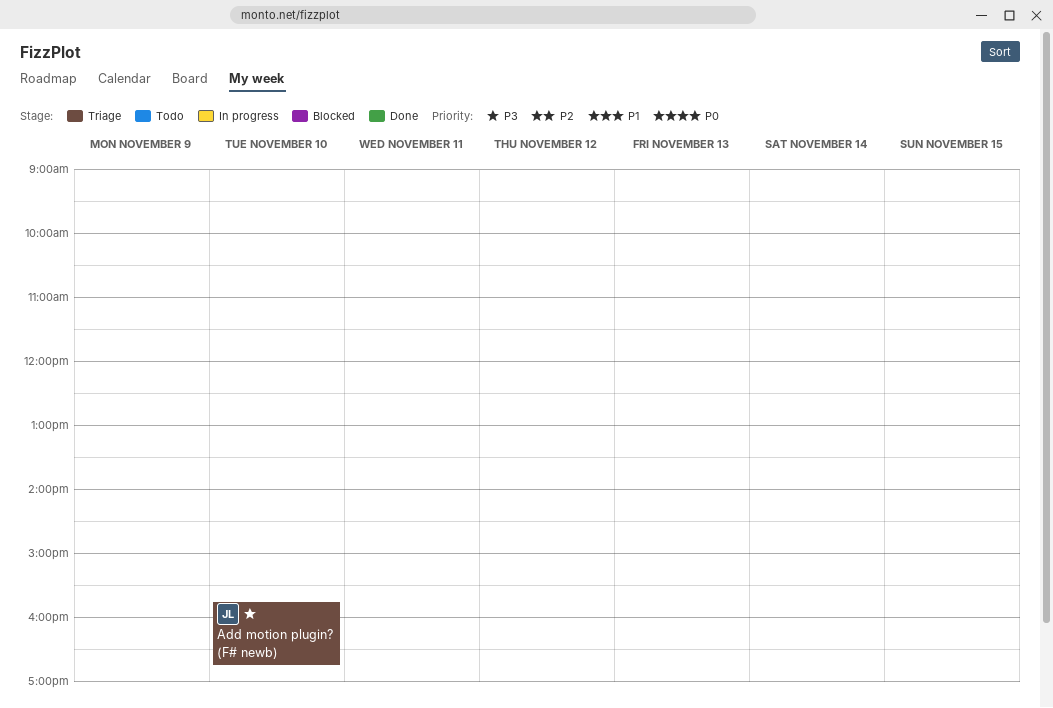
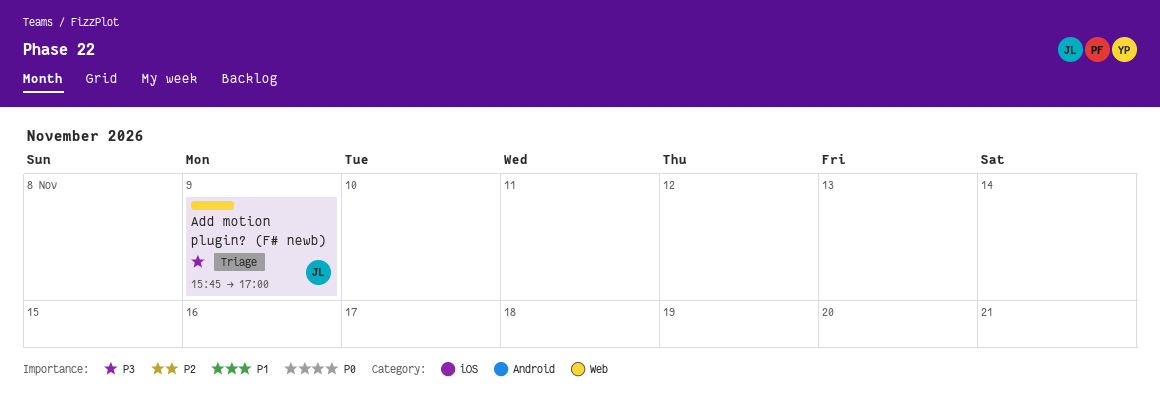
Add motion plugin? (F# newb), day: Nov 10 -> Nov 9
Add motion plugin? (F# newb), ends: 16:45 -> 17:00

